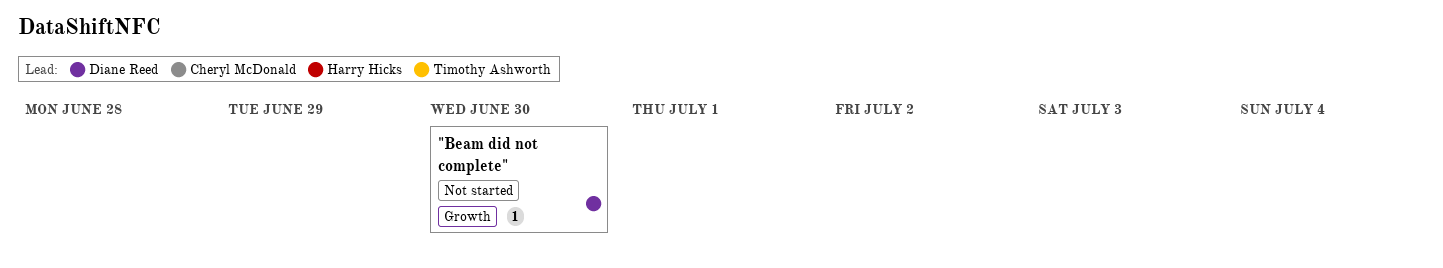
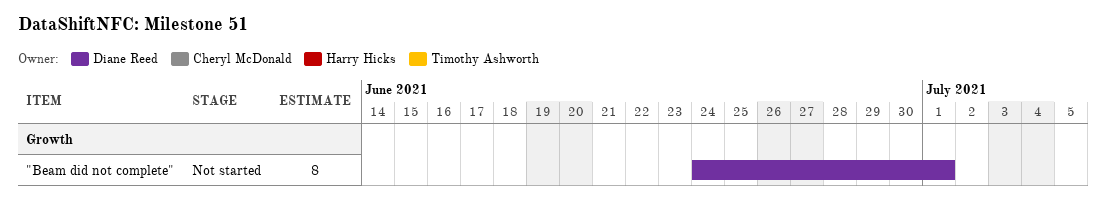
"Beam did not complete", estimate: 1 -> 8
"Beam did not complete", due: Jun 30 -> Jul 1

